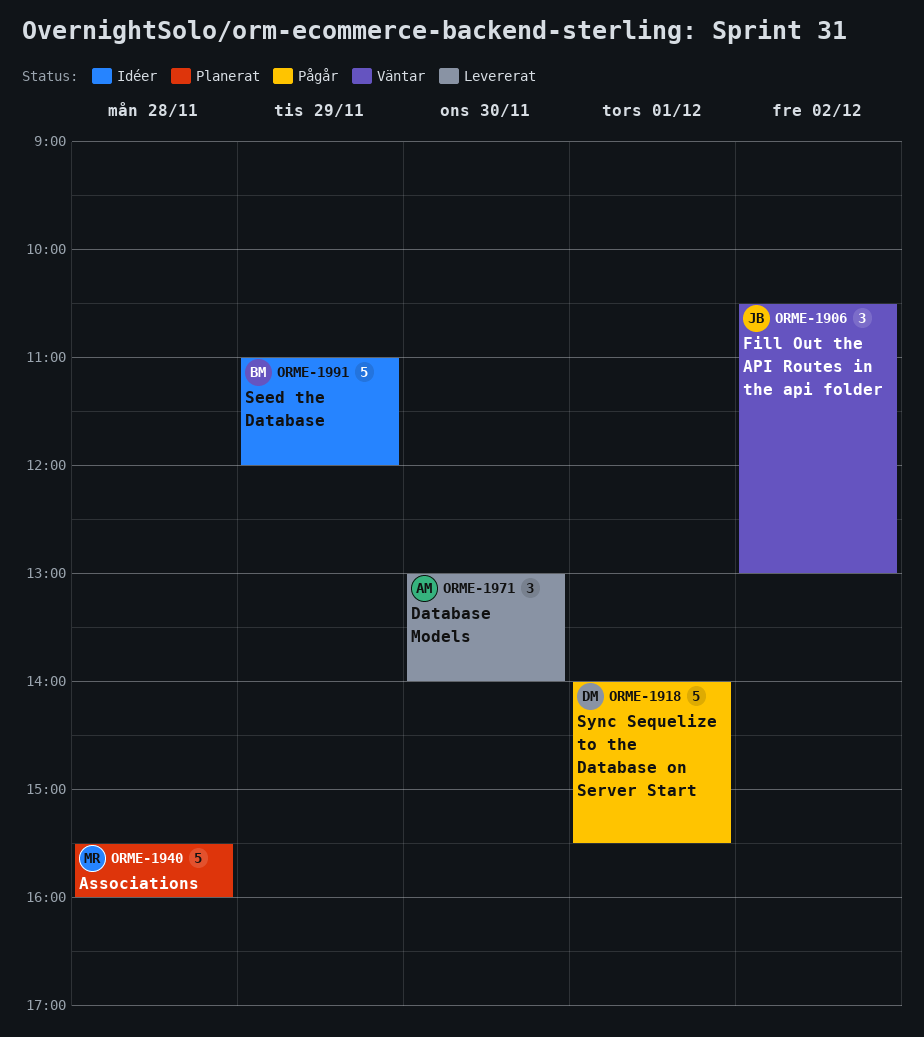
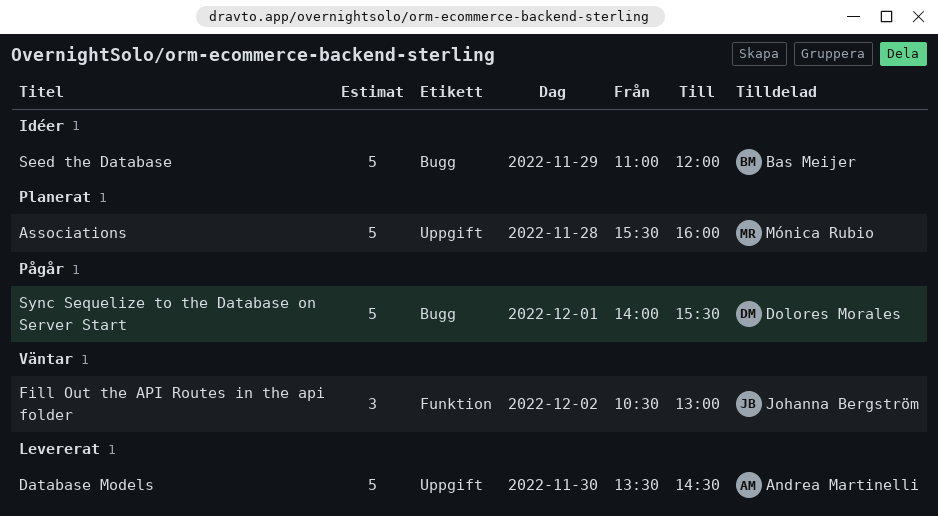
Database Models, estimate: 3 -> 5
Database Models, begins: 13:00 -> 13:30
Database Models, ends: 14:00 -> 14:30

